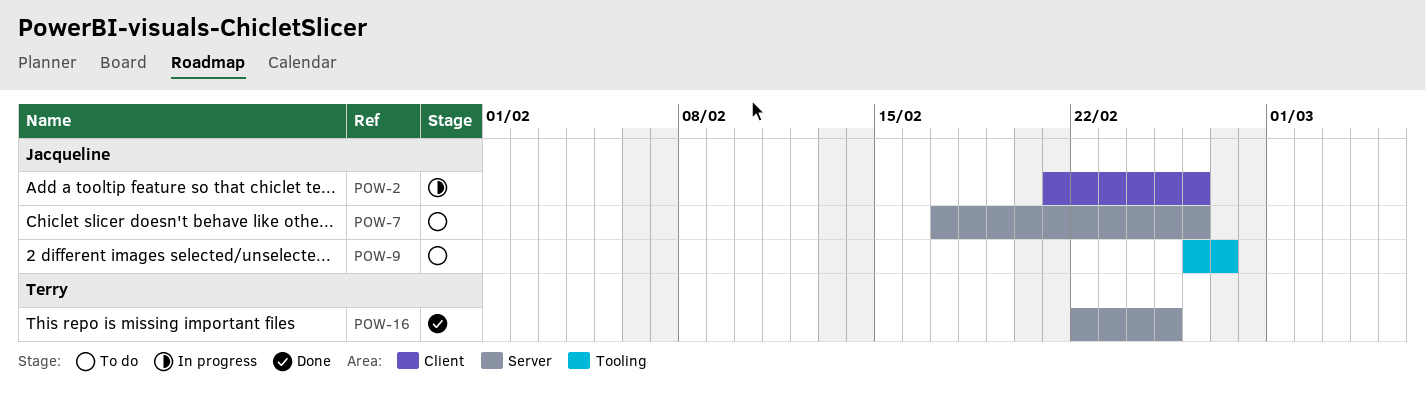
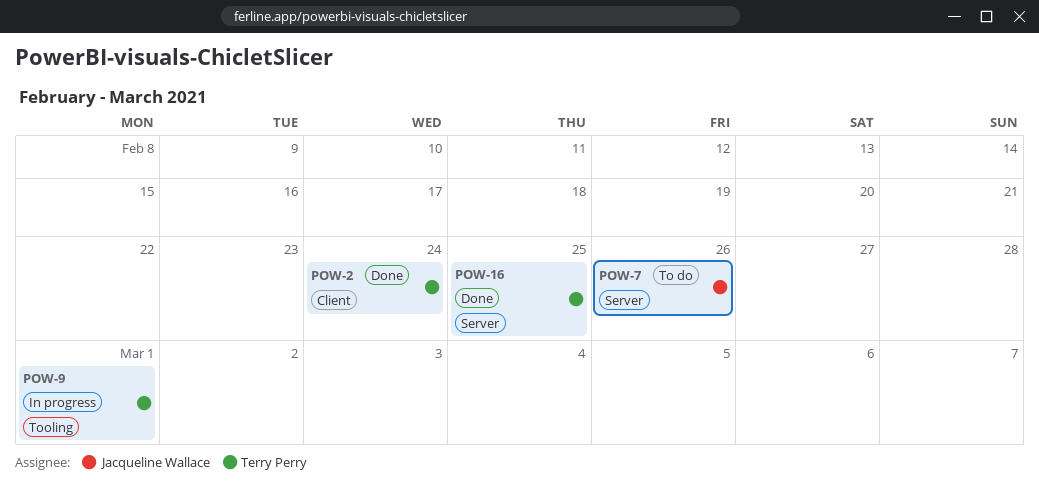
POW-2, status: In progress -> Done
POW-2, owner: Jacqueline Wallace -> Terry Perry
POW-2, due: Feb 26 -> Feb 24
POW-9, status: To do -> In progress
POW-9, owner: Jacqueline Wallace -> Terry Perry
POW-9, due: Feb 27 -> Mar 1

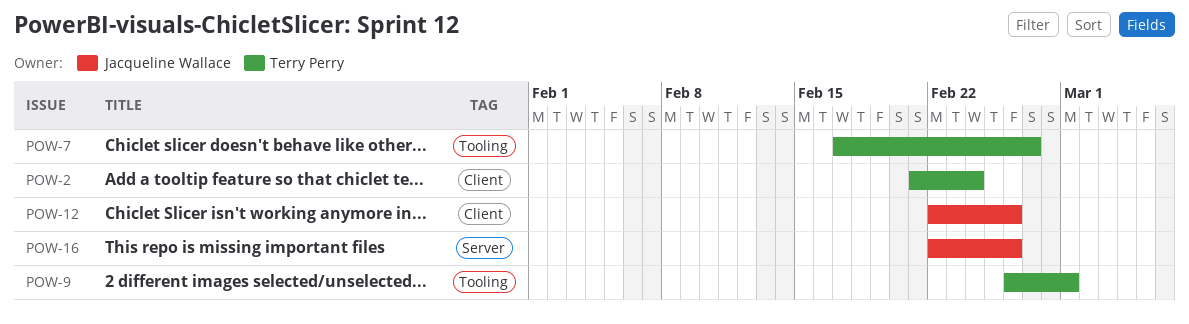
POW-7, owner: Jacqueline Wallace -> Terry Perry
POW-7, label: Server -> Tooling
POW-7, due: Feb 26 -> Feb 27
POW-12: none -> present
POW-16, owner: Terry Perry -> Jacqueline Wallace
POW-16, due: Feb 25 -> Feb 26

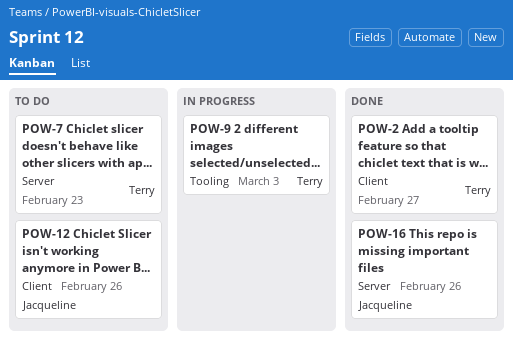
POW-2, due: Feb 24 -> Feb 27
POW-7, label: Tooling -> Server
POW-7, due: Feb 27 -> Feb 23
POW-9, due: Mar 1 -> Mar 3

